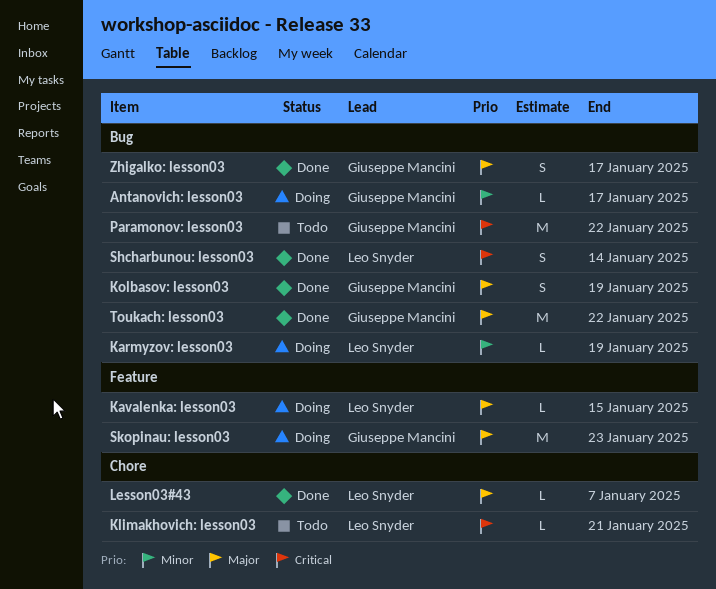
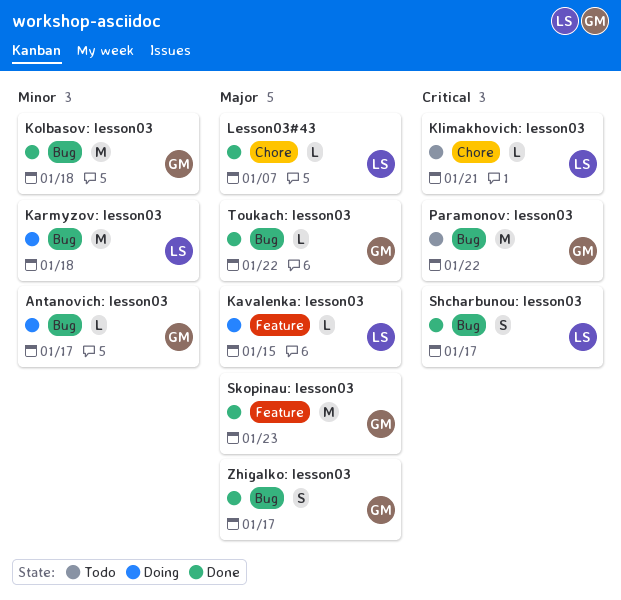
Karmyzov: lesson03, estimate: L -> M
Karmyzov: lesson03, due: Jan 19 -> Jan 18
Kolbasov: lesson03, priority: Major -> Minor
Kolbasov: lesson03, estimate: S -> M
Kolbasov: lesson03, due: Jan 19 -> Jan 18
Shcharbunou: lesson03, due: Jan 14 -> Jan 17
Skopinau: lesson03, status: Doing -> Done
Toukach: lesson03, estimate: M -> L

